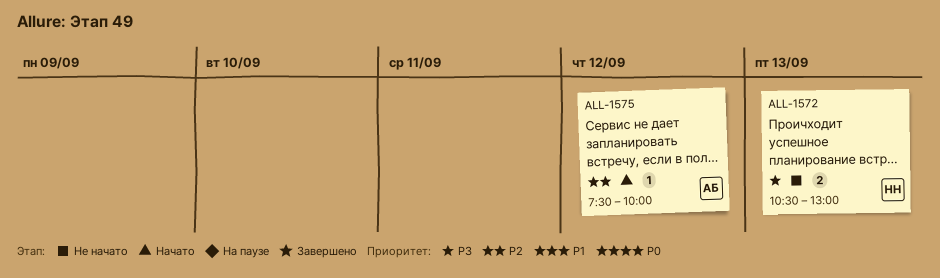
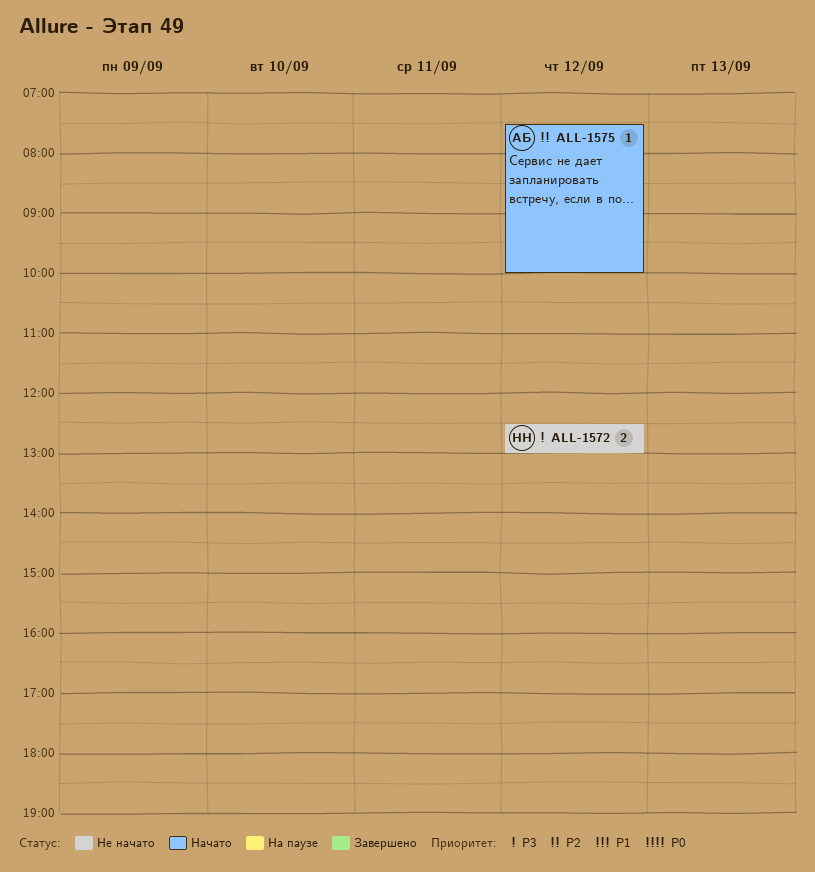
ALL-1572, day: Sep 13 -> Sep 12
ALL-1572, begins: 10:30 -> 12:30

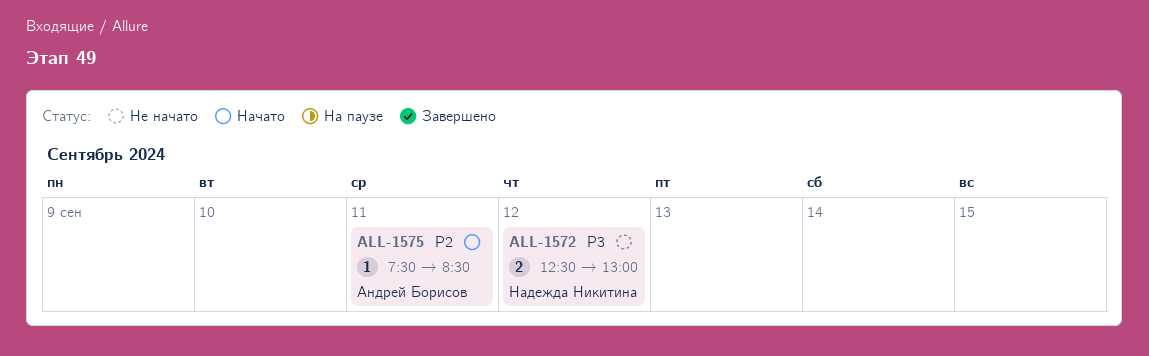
ALL-1575, day: Sep 12 -> Sep 11
ALL-1575, ends: 10:00 -> 08:30

